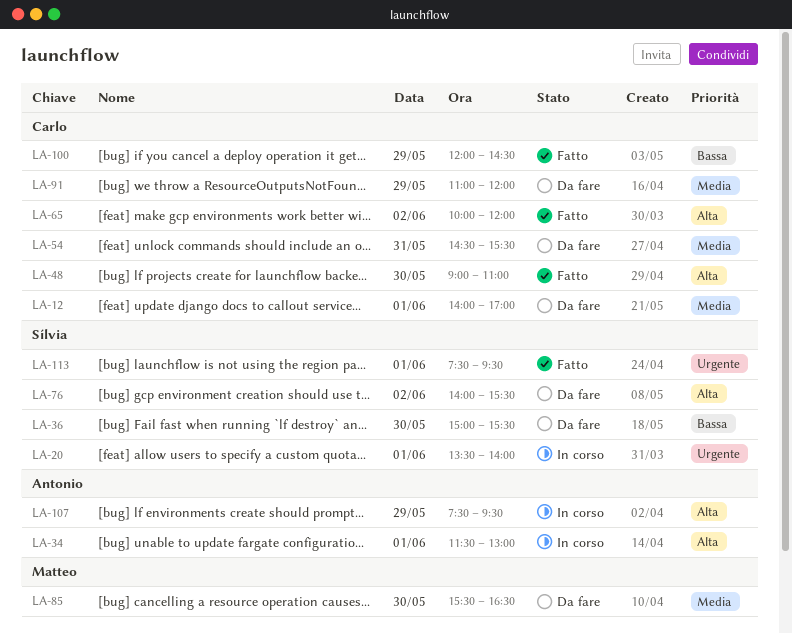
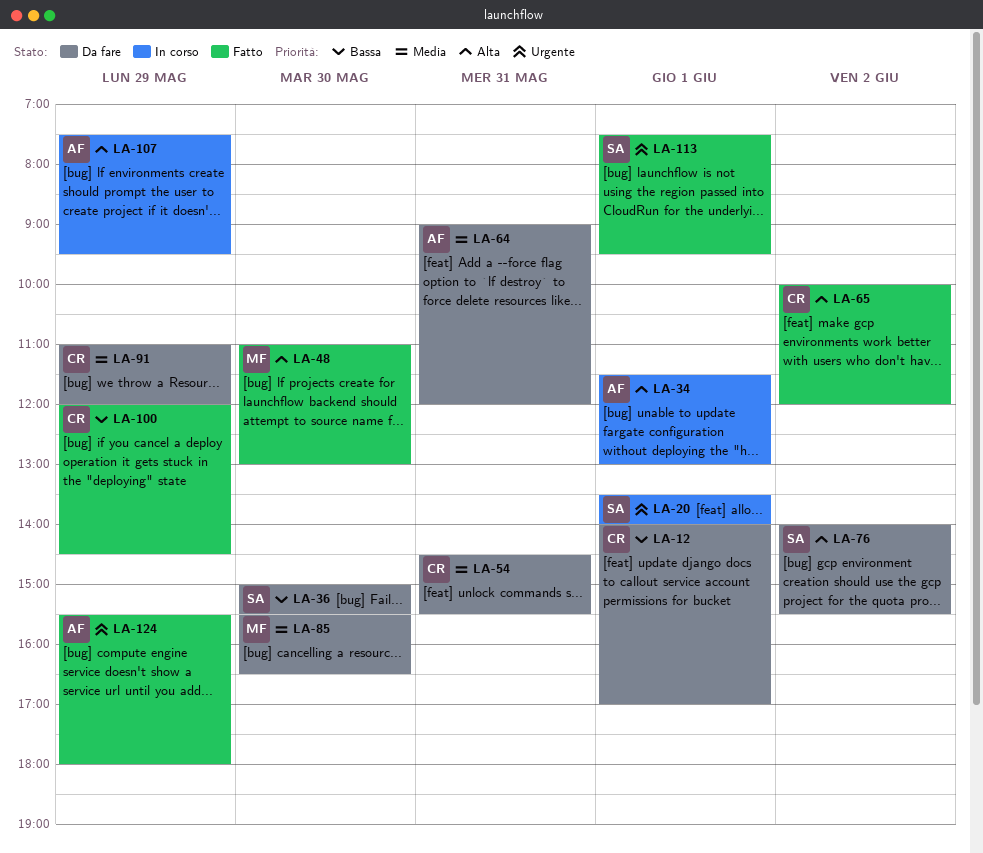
LA-12, priority: Media -> Bassa
LA-48, owner: Carlo -> Matteo
LA-48, begins: 09:00 -> 11:00
LA-48, ends: 11:00 -> 13:00
LA-64: none -> present
LA-124: none -> present

